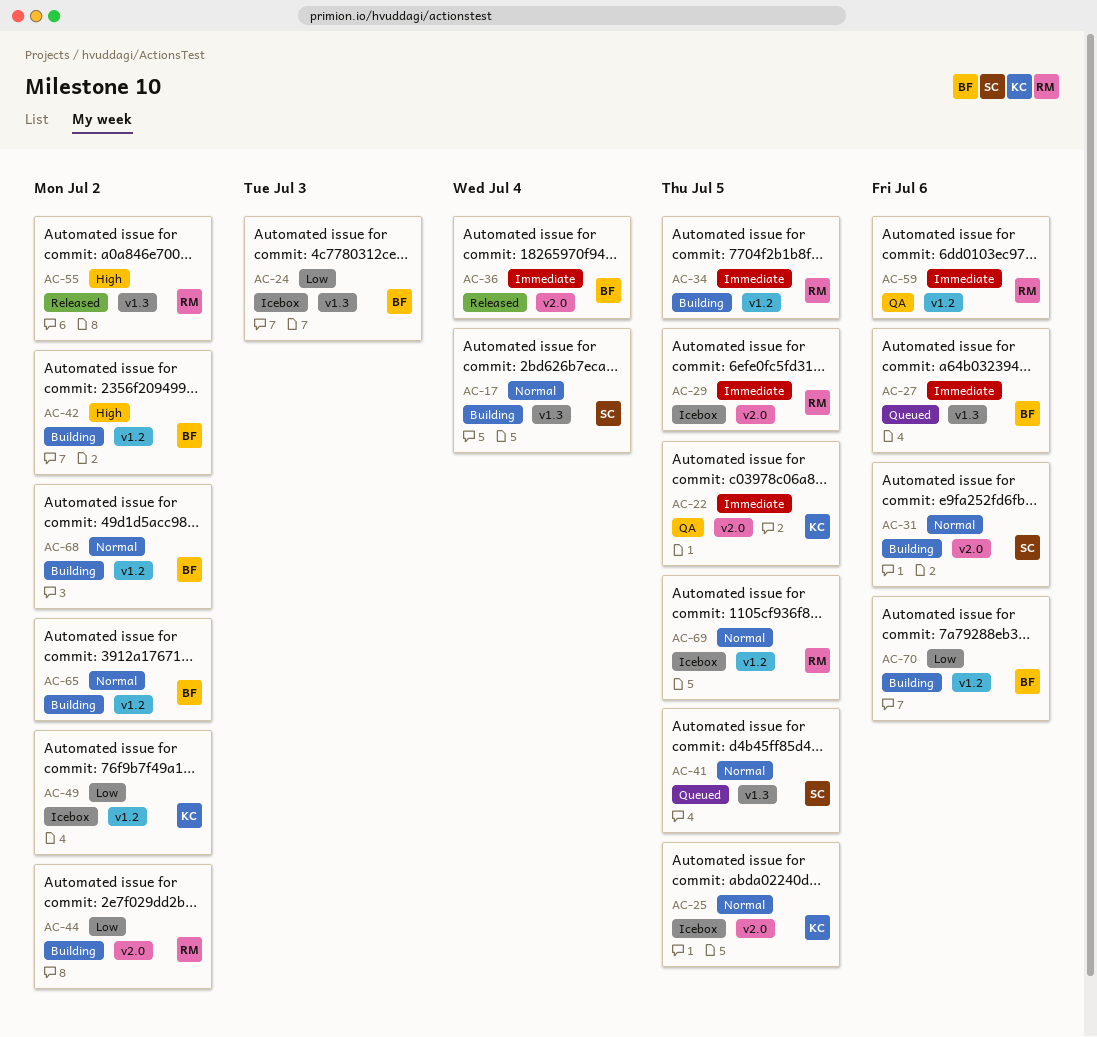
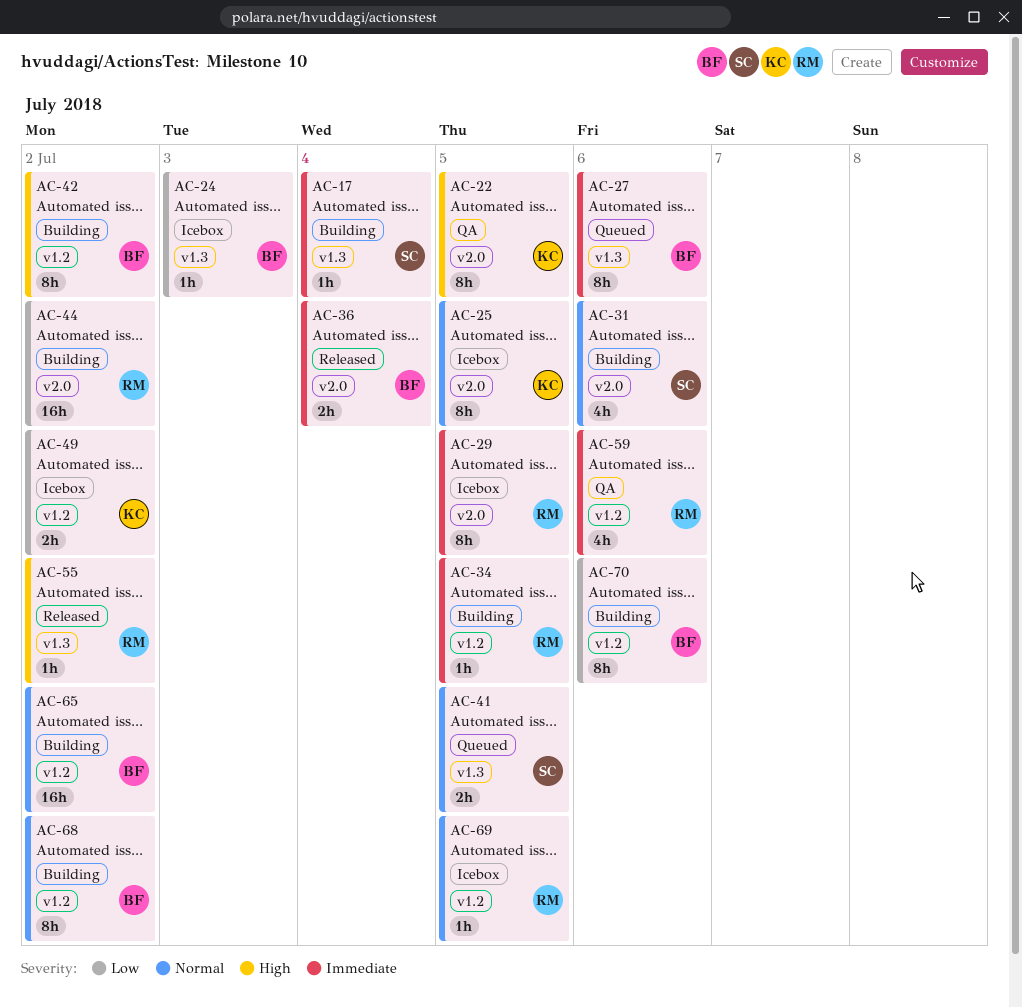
AC-17, priority: Normal -> Immediate
AC-22, priority: Immediate -> High

